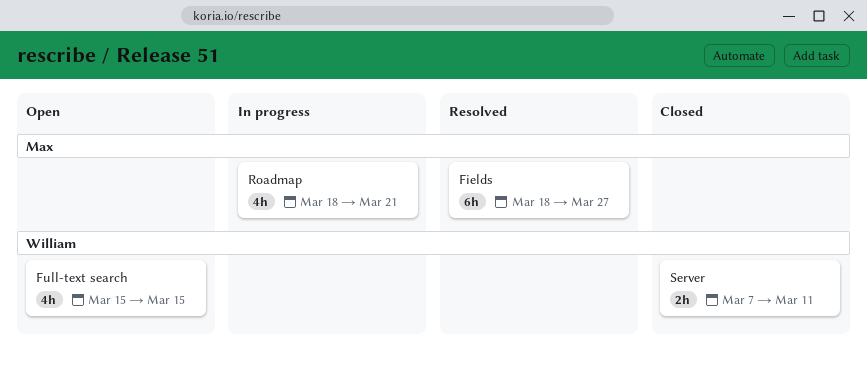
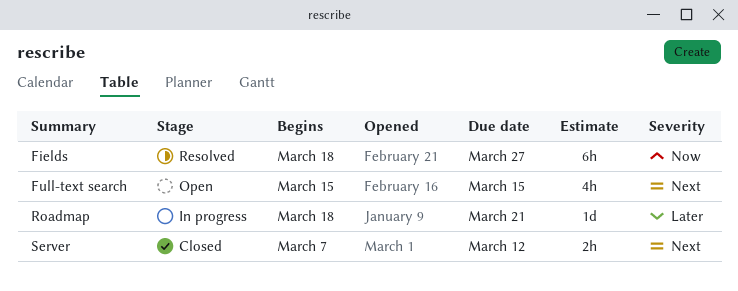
Roadmap, estimate: 4h -> 1d
Server, due: Mar 11 -> Mar 12

